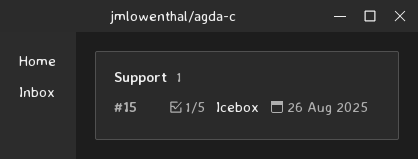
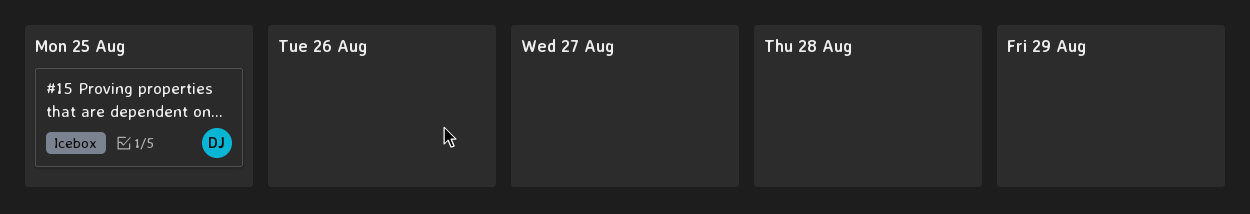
#15, due: Aug 26 -> Aug 25

